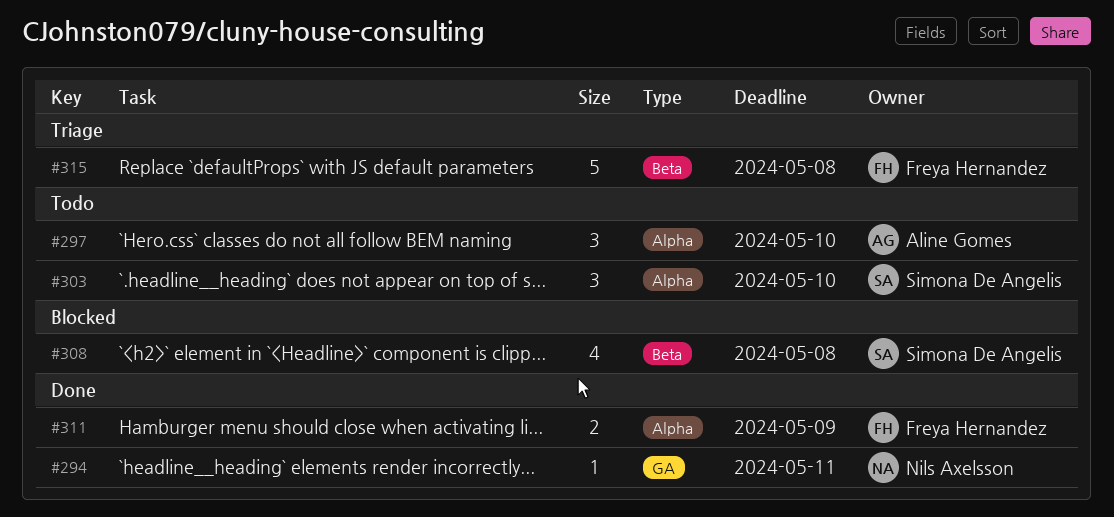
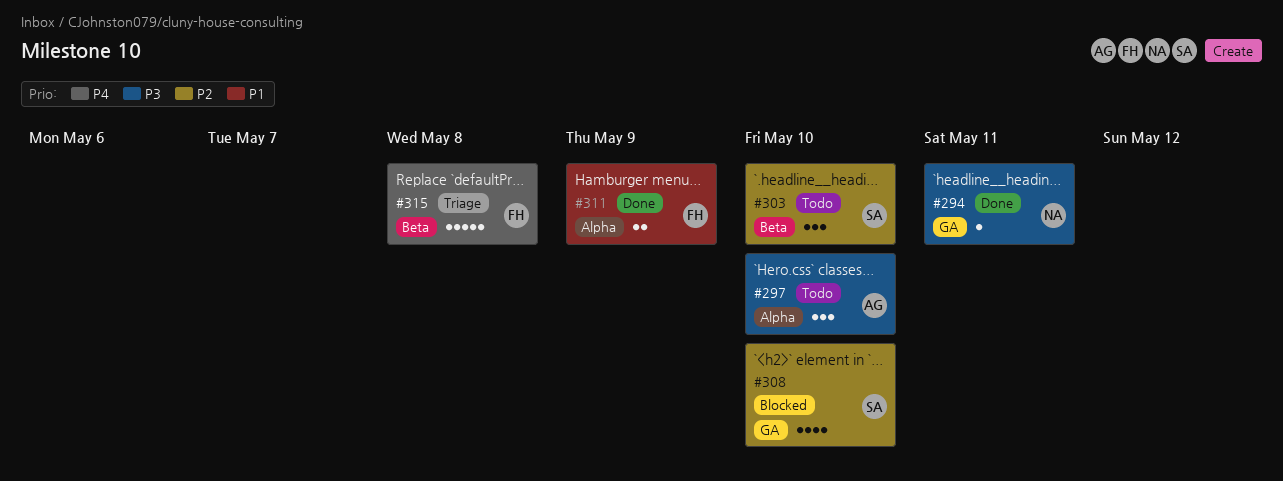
#303, label: Alpha -> Beta
#308, label: Beta -> GA
#308, due: May 8 -> May 10

